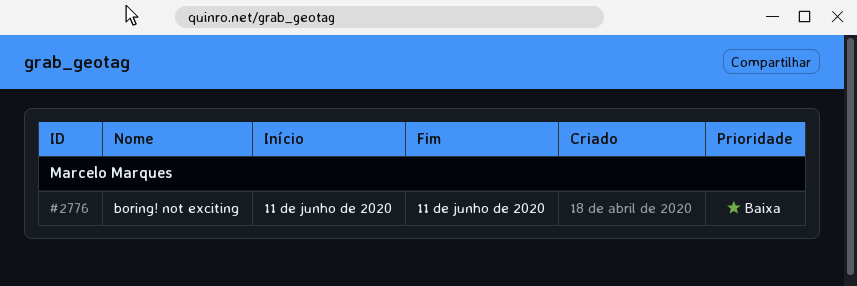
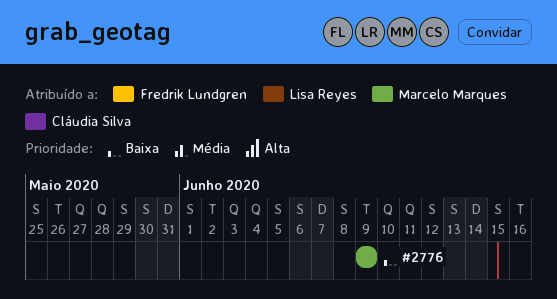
#2776, start: Jun 11 -> Jun 9
#2776, due: Jun 11 -> Jun 9

